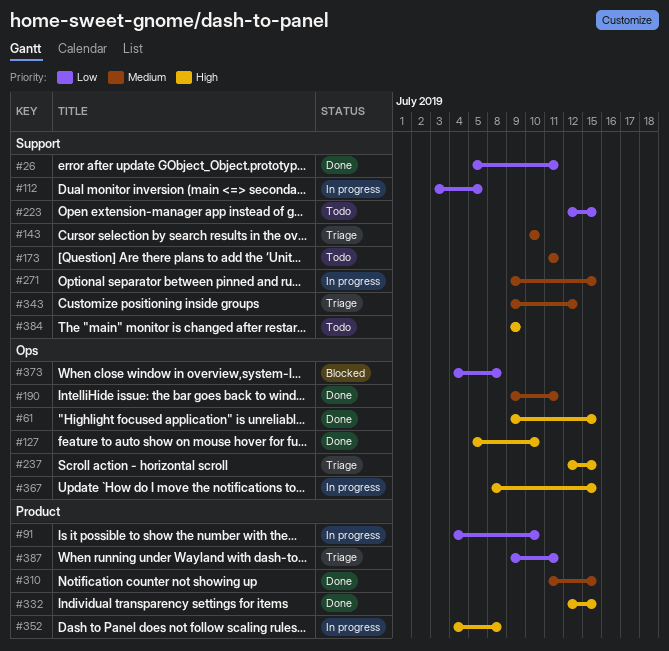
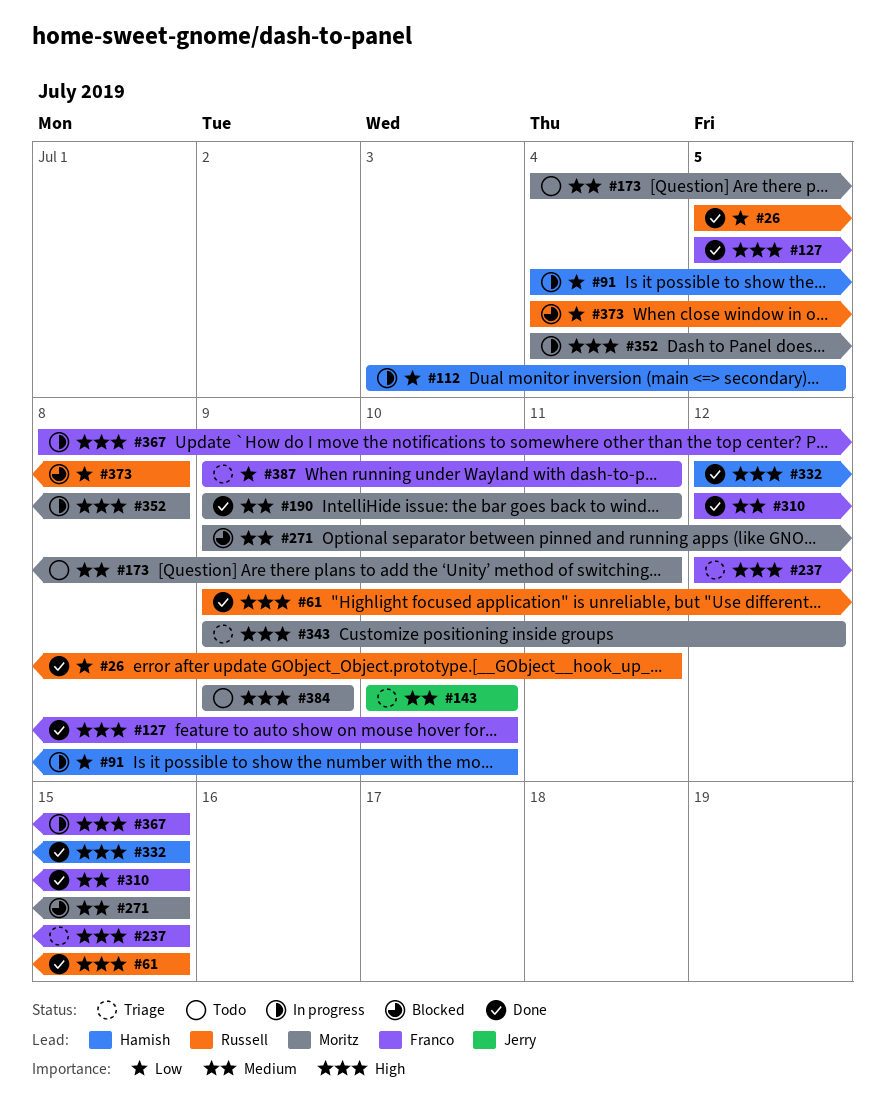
#173, start: Jul 11 -> Jul 4
#223: present -> none
#271, status: In progress -> Blocked
#310, start: Jul 11 -> Jul 12
#343, priority: Medium -> High

